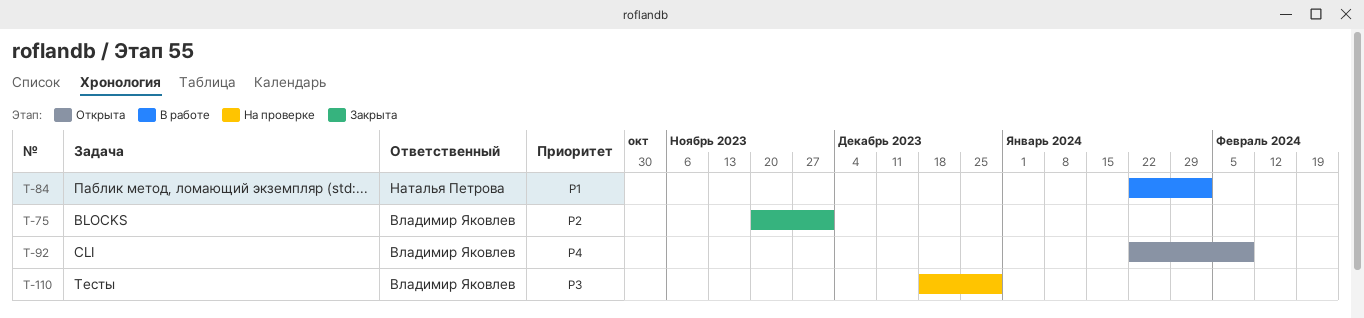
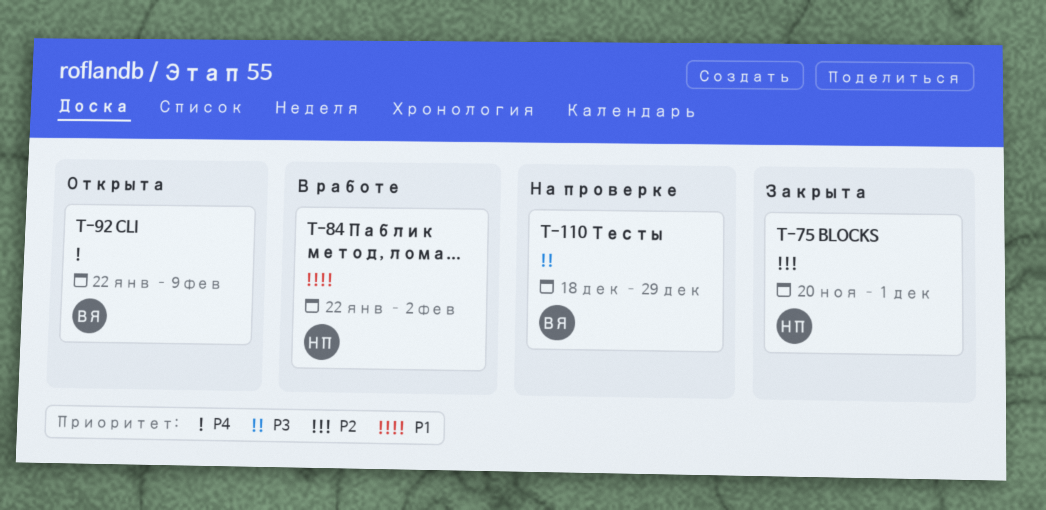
T-75, owner: Владимир Яковлев -> Наталья Петрова

